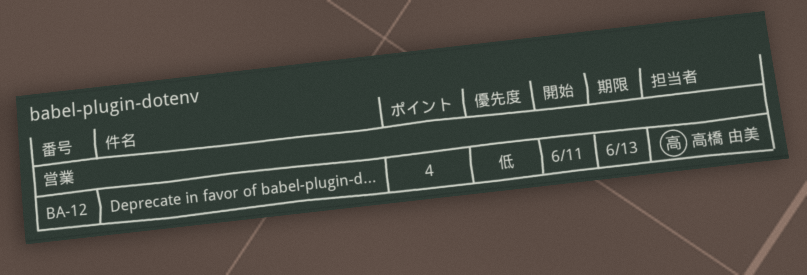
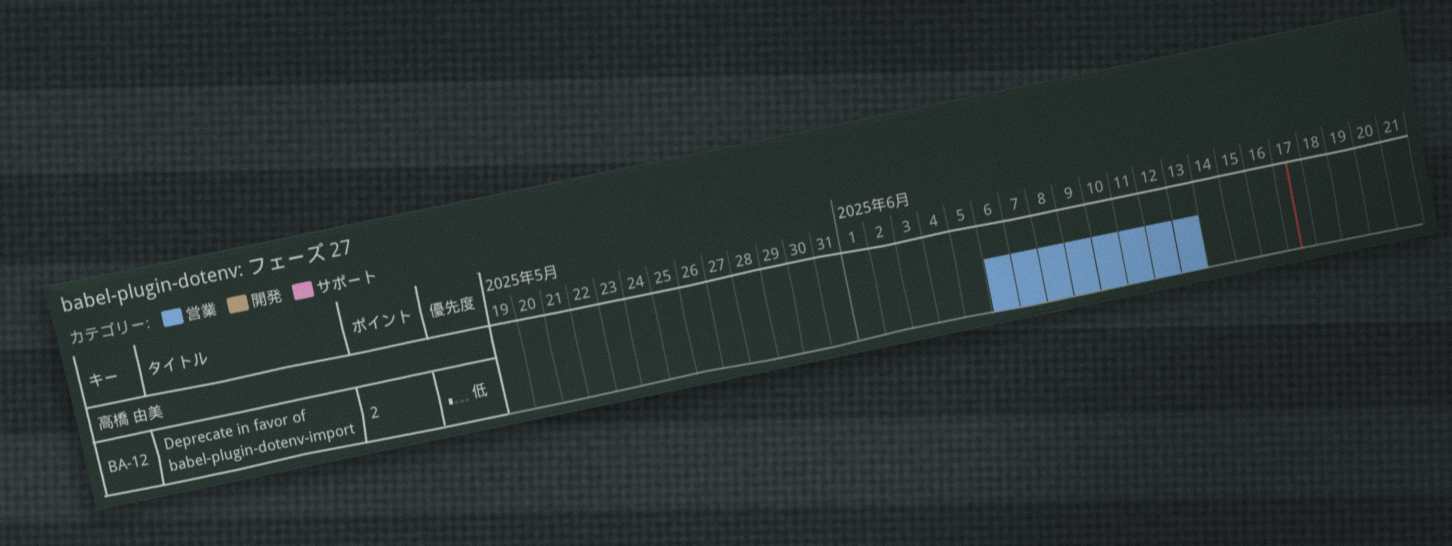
BA-12, estimate: 4 -> 2
BA-12, start: Jun 11 -> Jun 6

